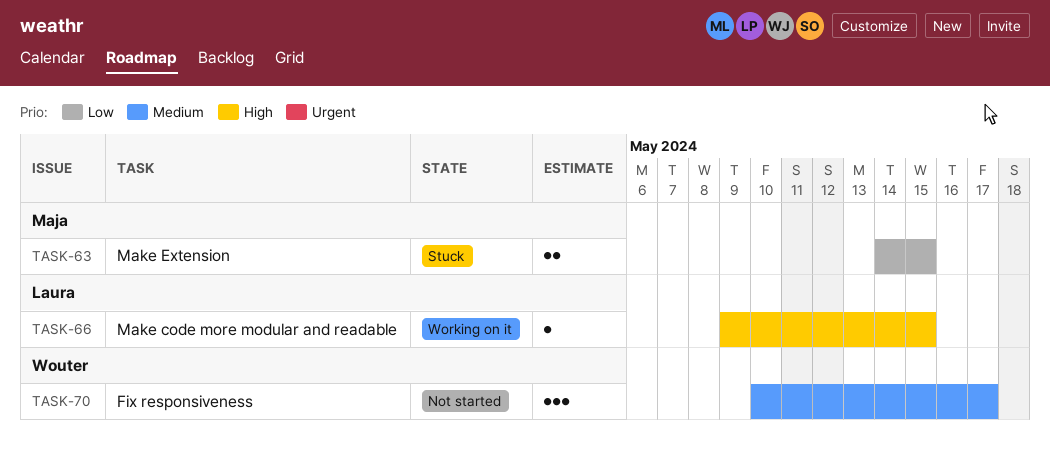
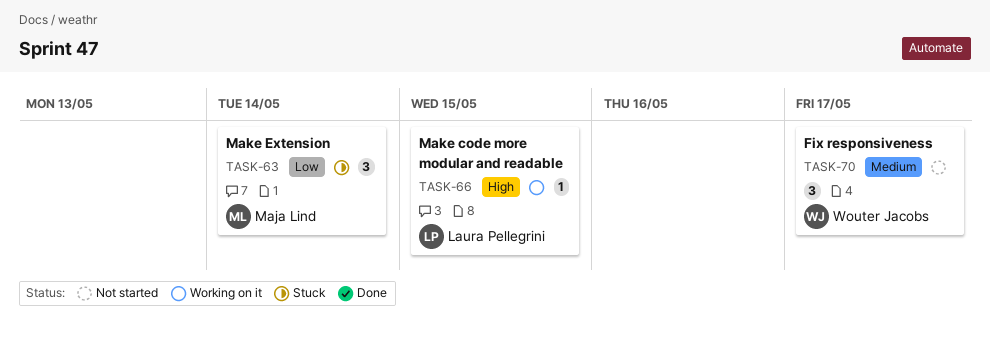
TASK-63, estimate: 2 -> 3
TASK-63, due: May 15 -> May 14

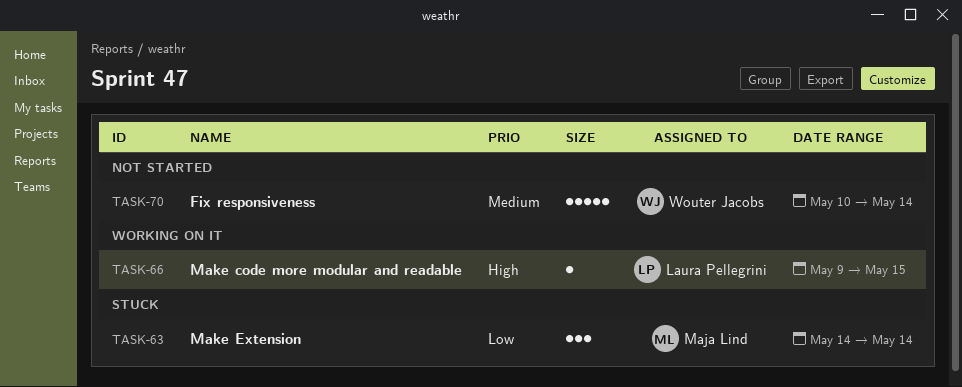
TASK-70, estimate: 3 -> 5
TASK-70, due: May 17 -> May 14

